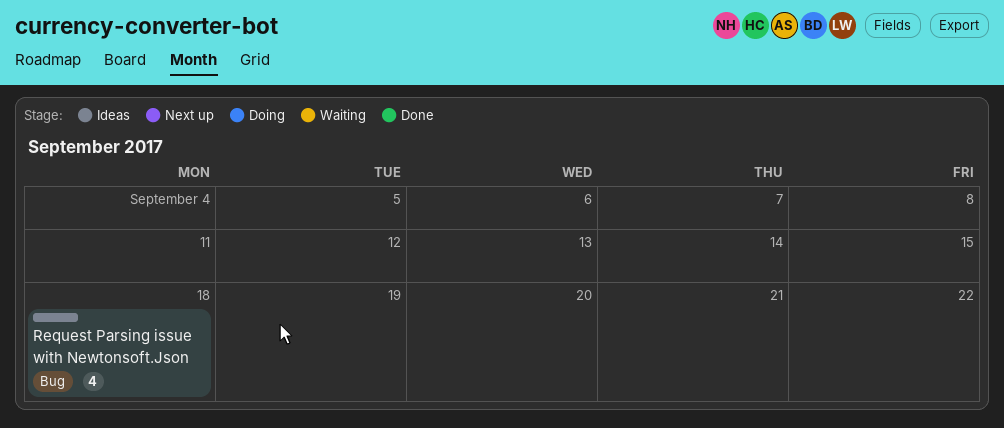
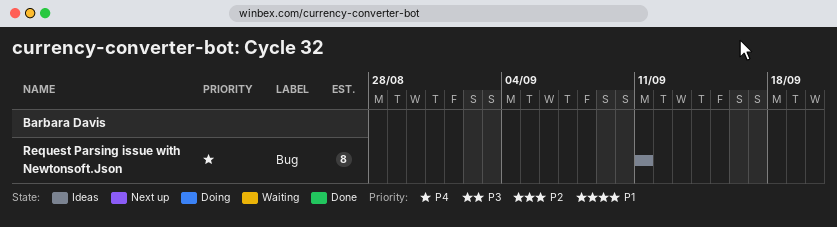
Request Parsing issue with Newtonsoft.Json, estimate: 4 -> 8
Request Parsing issue with Newtonsoft.Json, due: Sep 18 -> Sep 11

